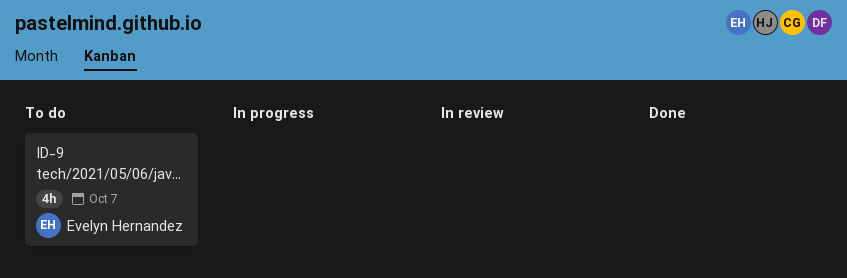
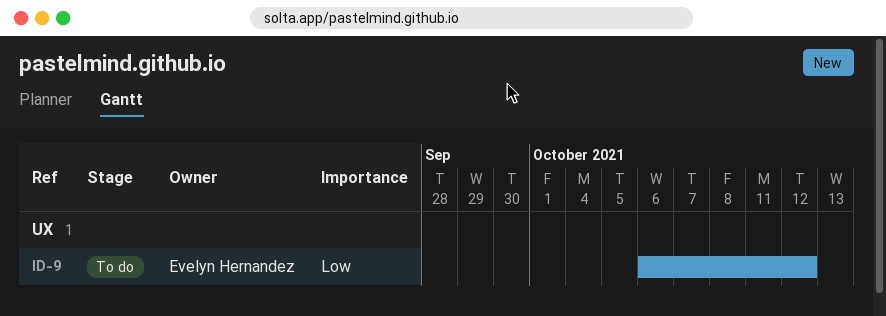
ID-9, due: Oct 7 -> Oct 12

